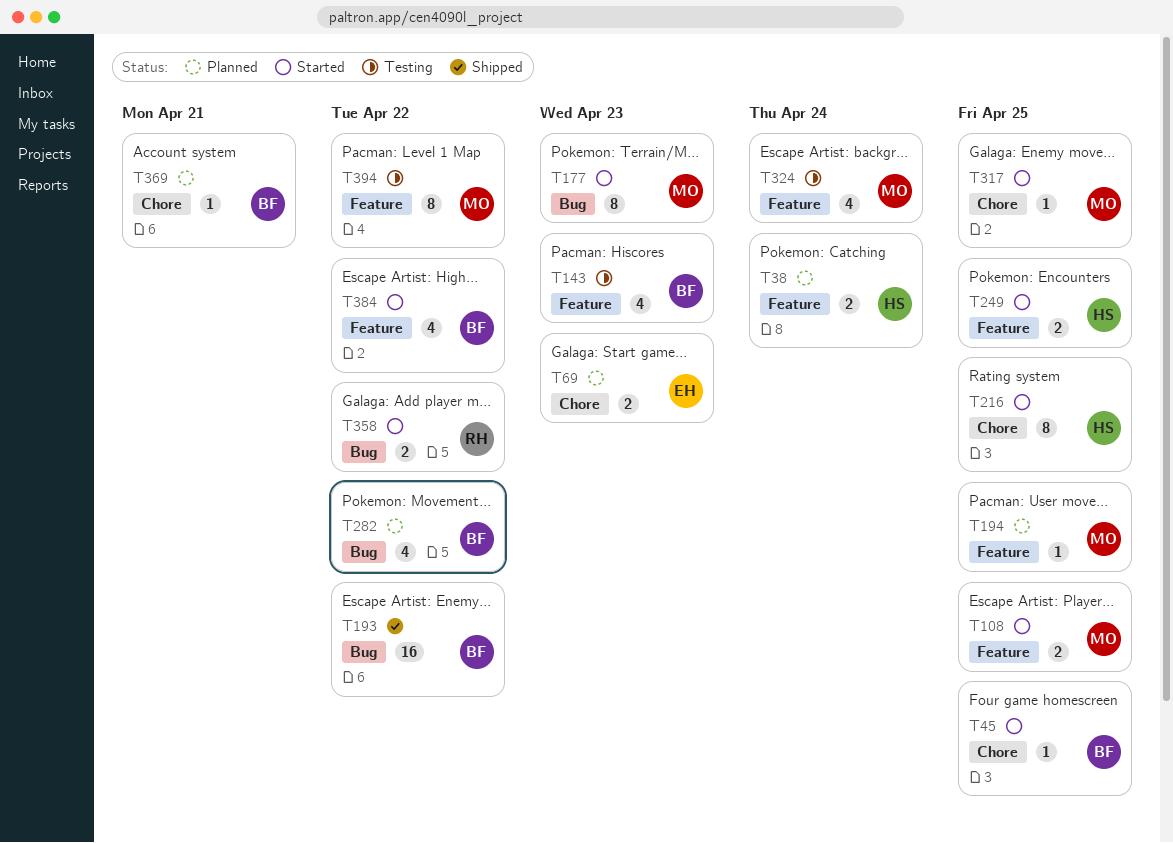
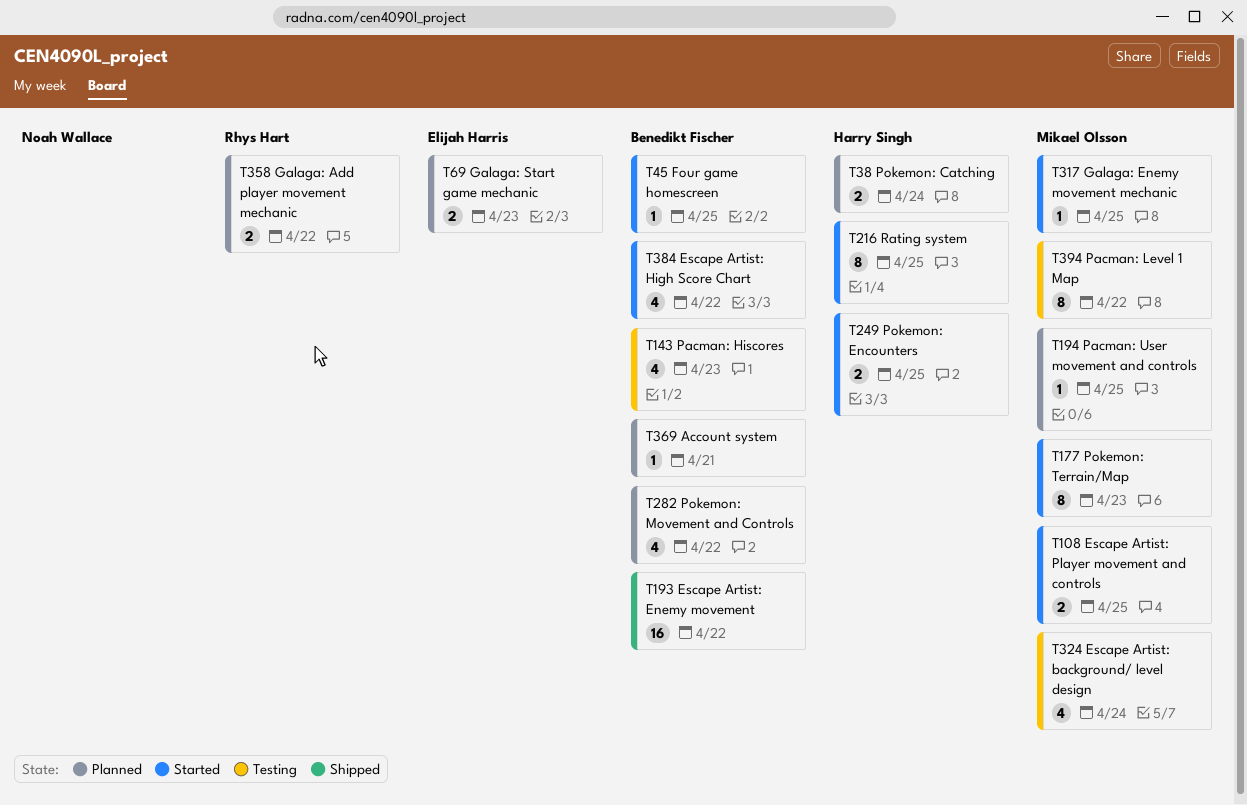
T358, status: Started -> Planned

